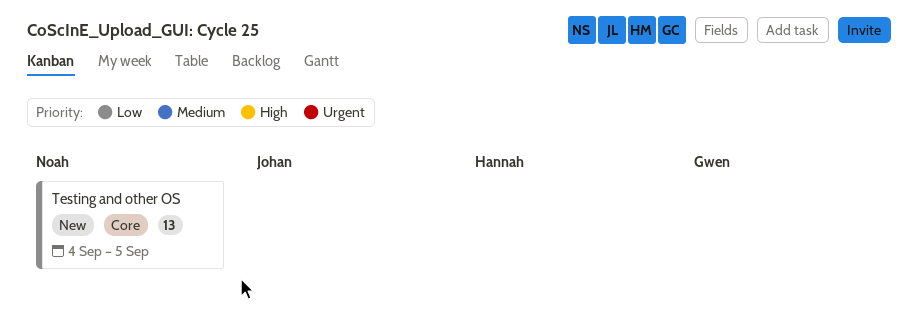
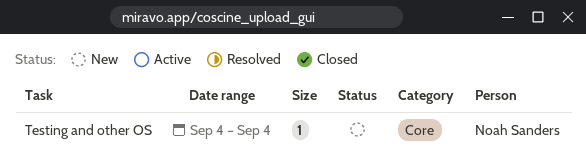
Testing and other OS, estimate: 13 -> 1
Testing and other OS, due: Sep 5 -> Sep 4

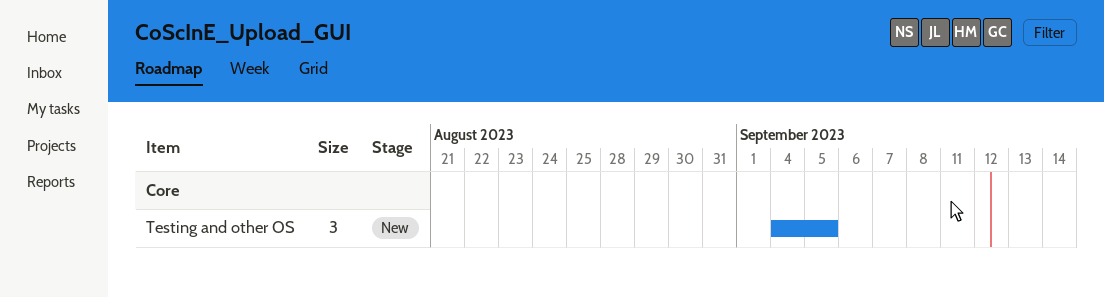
Testing and other OS, estimate: 1 -> 3
Testing and other OS, due: Sep 4 -> Sep 5

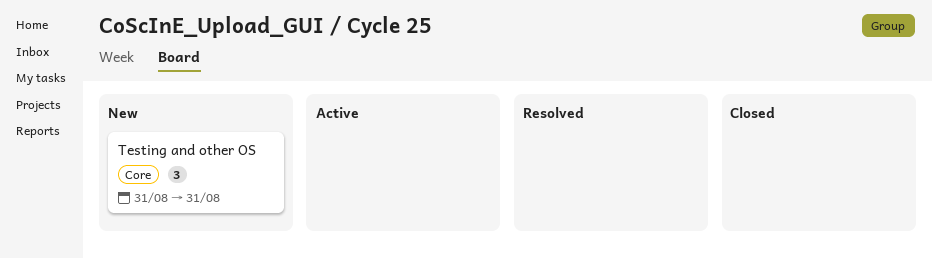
Testing and other OS, start: Sep 4 -> Aug 31
Testing and other OS, due: Sep 5 -> Aug 31

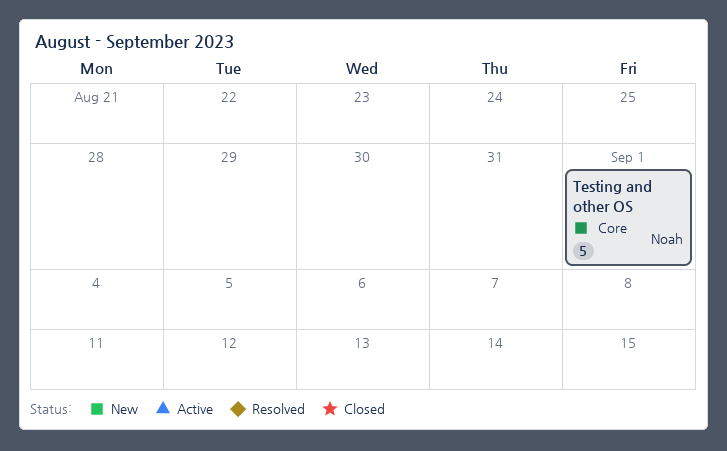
Testing and other OS, estimate: 3 -> 5
Testing and other OS, due: Aug 31 -> Sep 1

